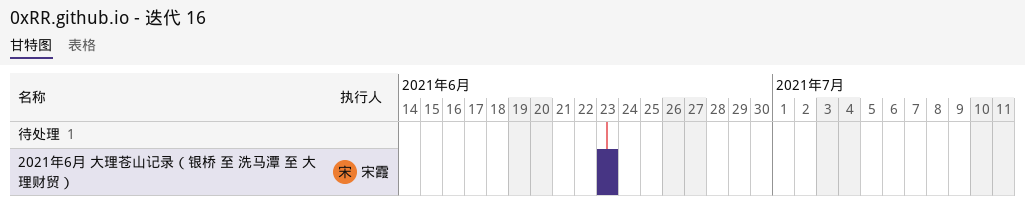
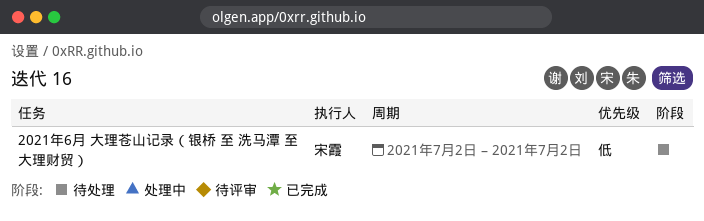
2021年6月 大理苍山记录（银桥 至 洗马潭 至 大理财贸）, start: Jun 23 -> Jul 2
2021年6月 大理苍山记录（银桥 至 洗马潭 至 大理财贸）, due: Jun 23 -> Jul 2

